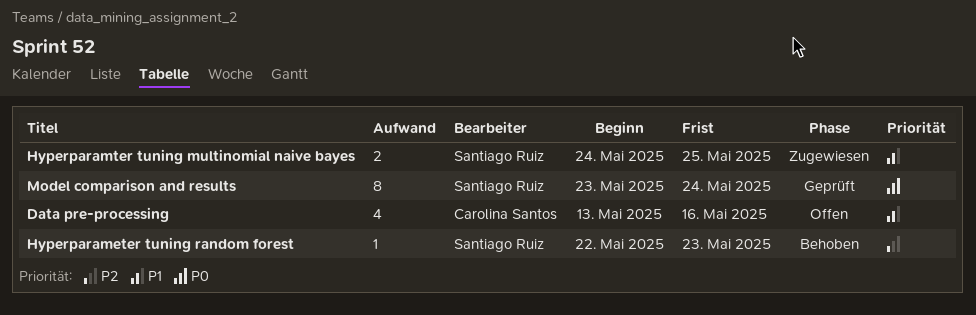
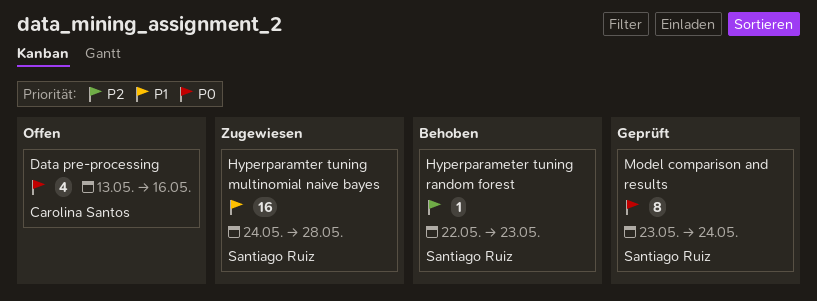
Data pre-processing, priority: P1 -> P0
Hyperparamter tuning multinomial naive bayes, estimate: 2 -> 16
Hyperparamter tuning multinomial naive bayes, due: May 25 -> May 28

